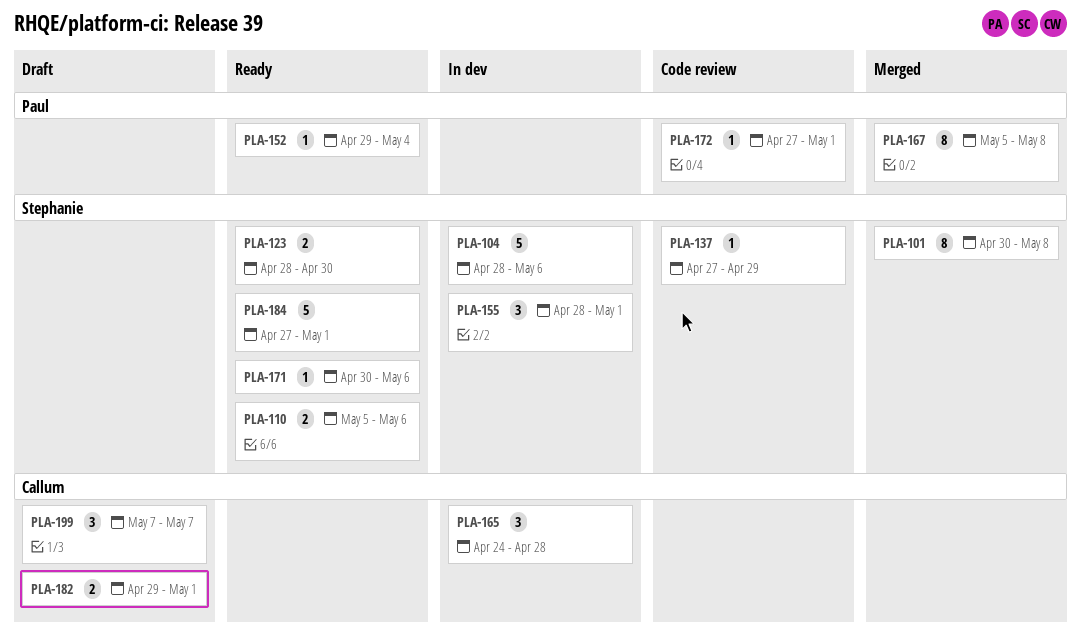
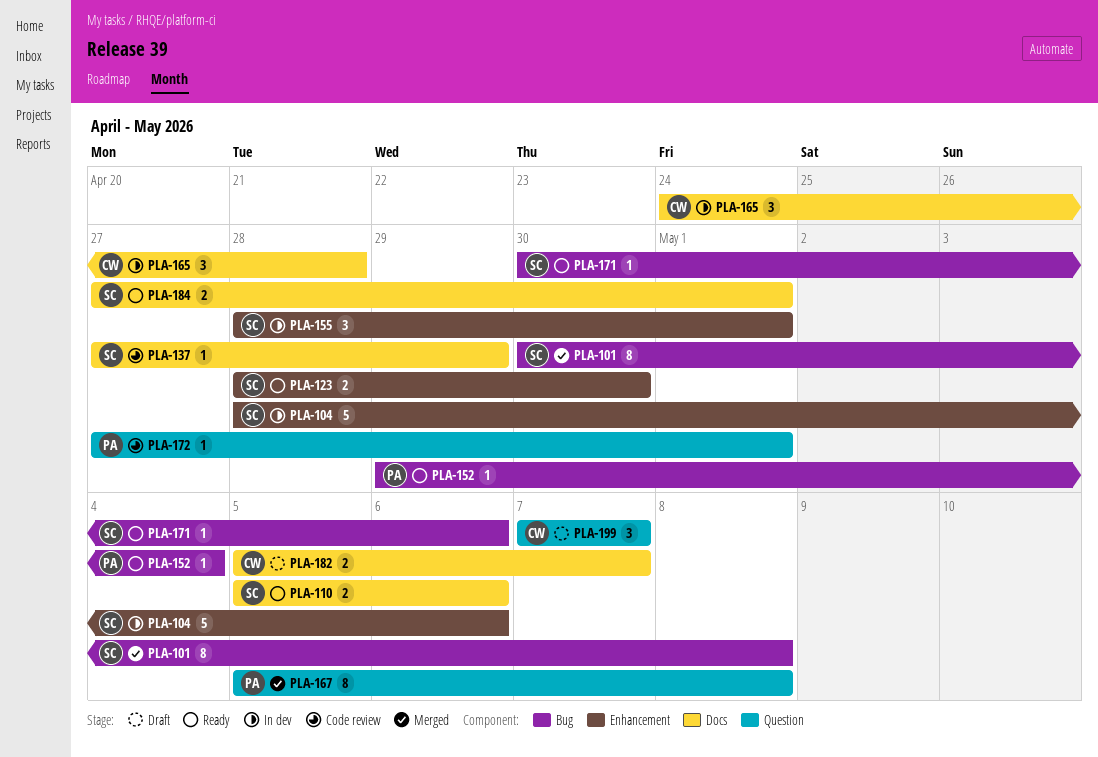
PLA-182, start: Apr 29 -> May 5
PLA-182, due: May 1 -> May 7
PLA-184, estimate: 5 -> 2

